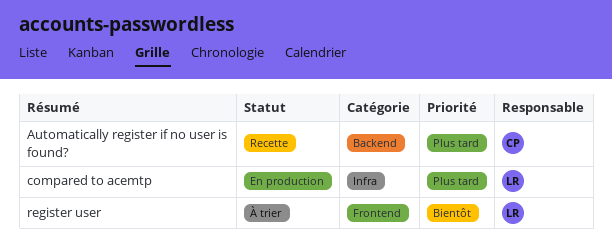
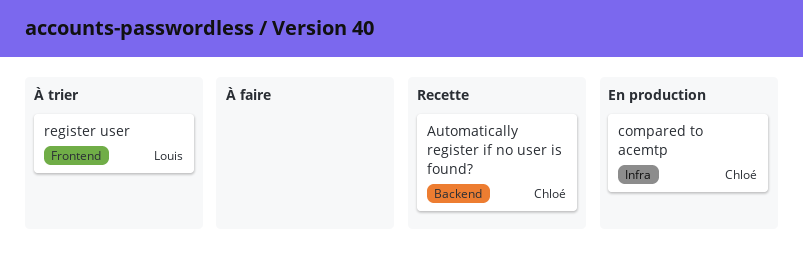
compared to acemtp, owner: Louis -> Chloé

